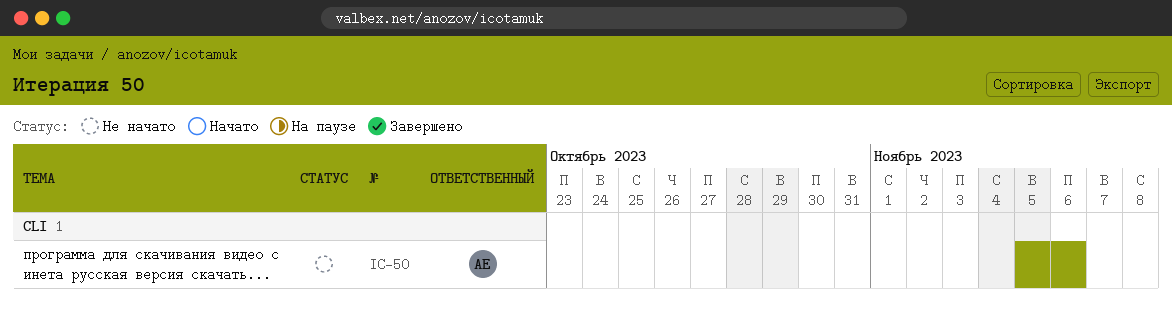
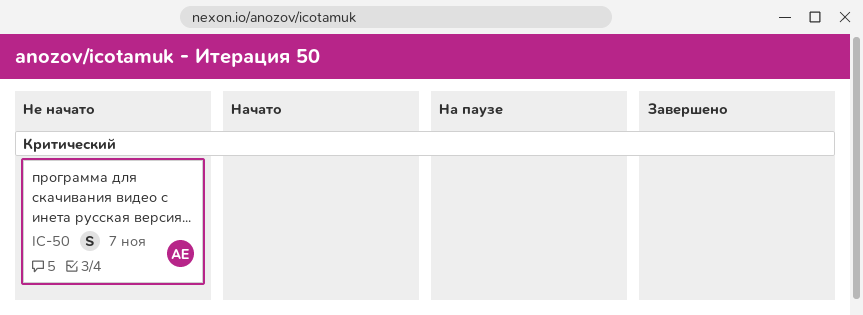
IC-50, due: Nov 6 -> Nov 7

